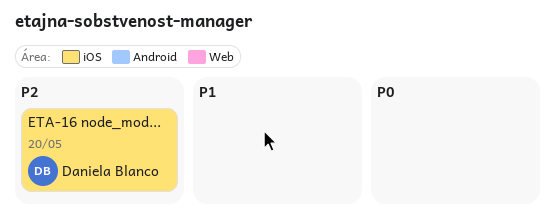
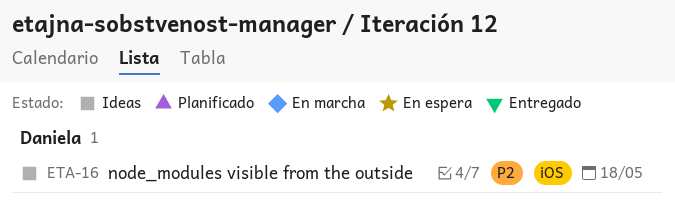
ETA-16, due: May 20 -> May 18

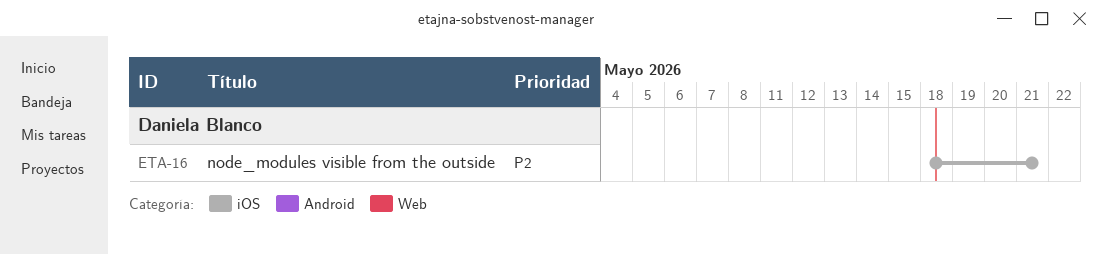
ETA-16, due: May 18 -> May 21

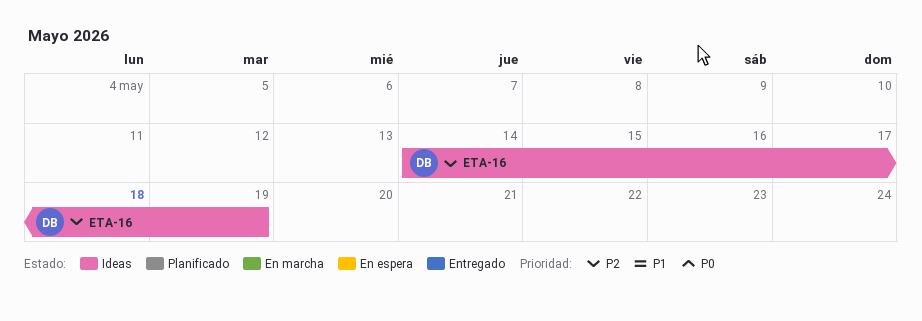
ETA-16, start: May 18 -> May 14
ETA-16, due: May 21 -> May 19

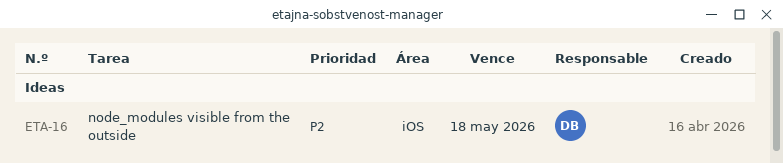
ETA-16, due: May 19 -> May 18

